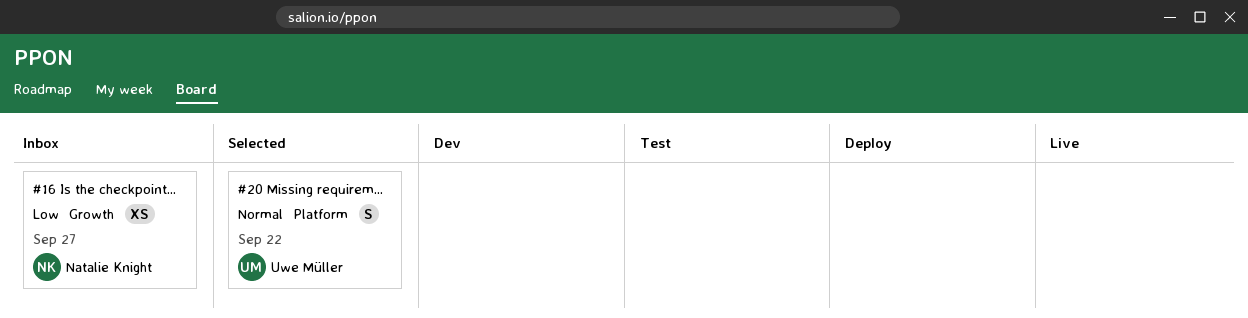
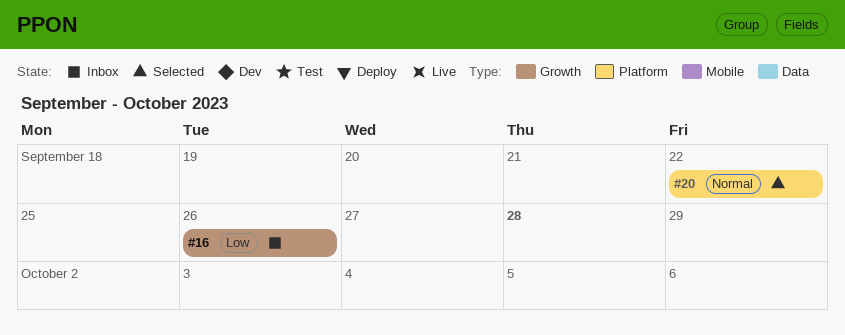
#16, due: Sep 27 -> Sep 26

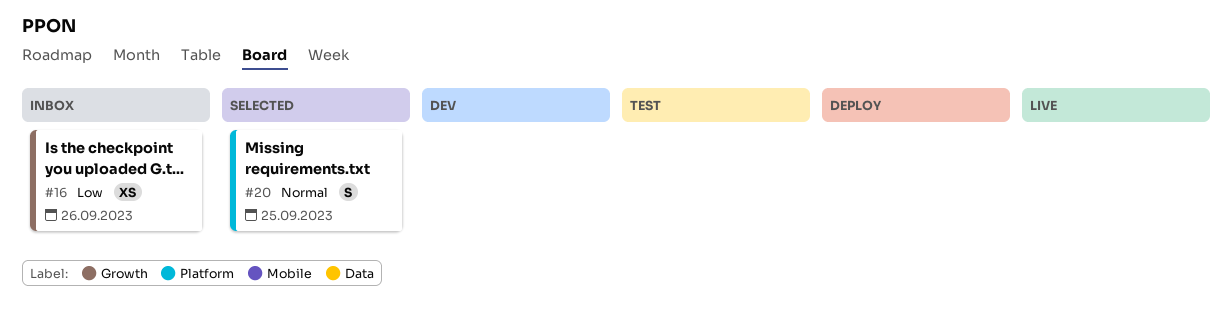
#20, due: Sep 22 -> Sep 25

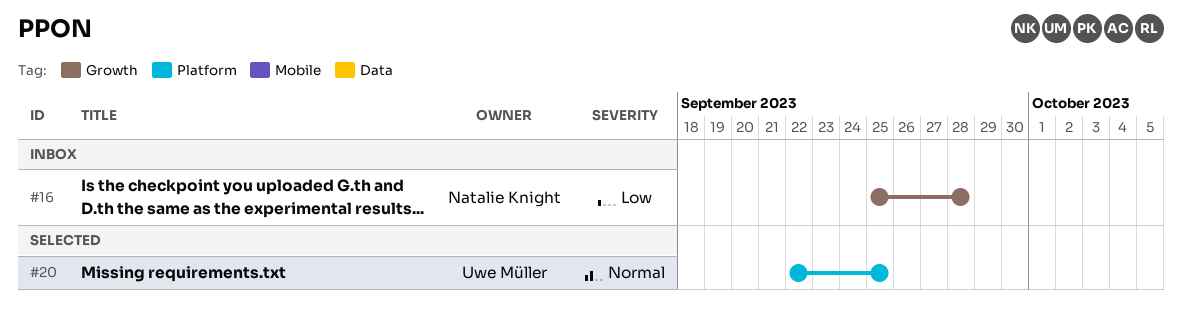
#16, due: Sep 26 -> Sep 28

